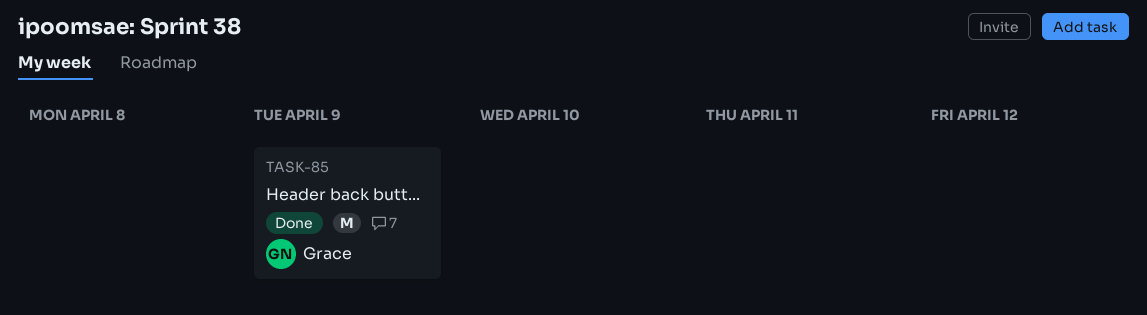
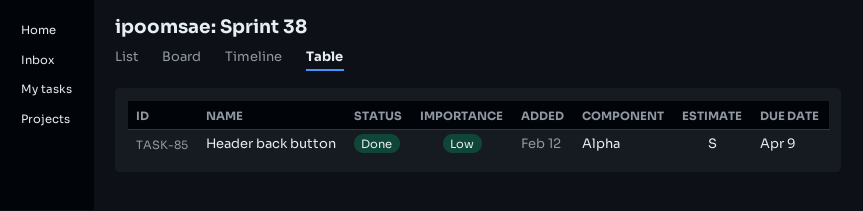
TASK-85, estimate: M -> S

